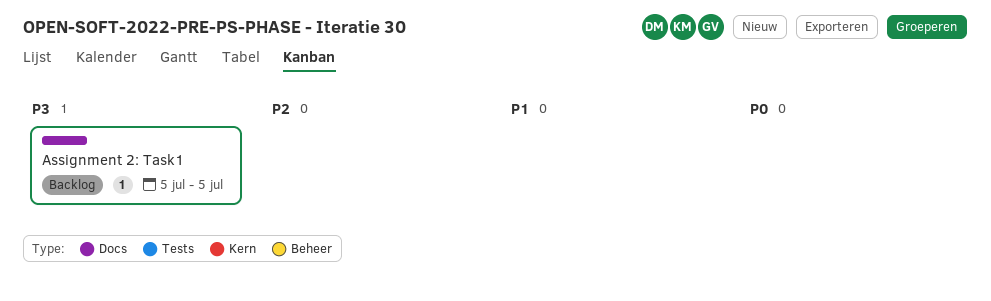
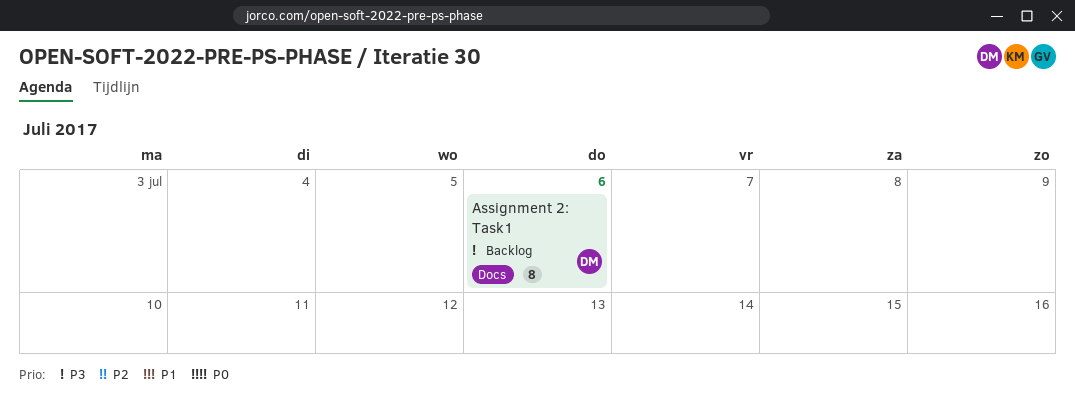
Assignment 2: Task1, estimate: 1 -> 8
Assignment 2: Task1, due: Jul 5 -> Jul 6

